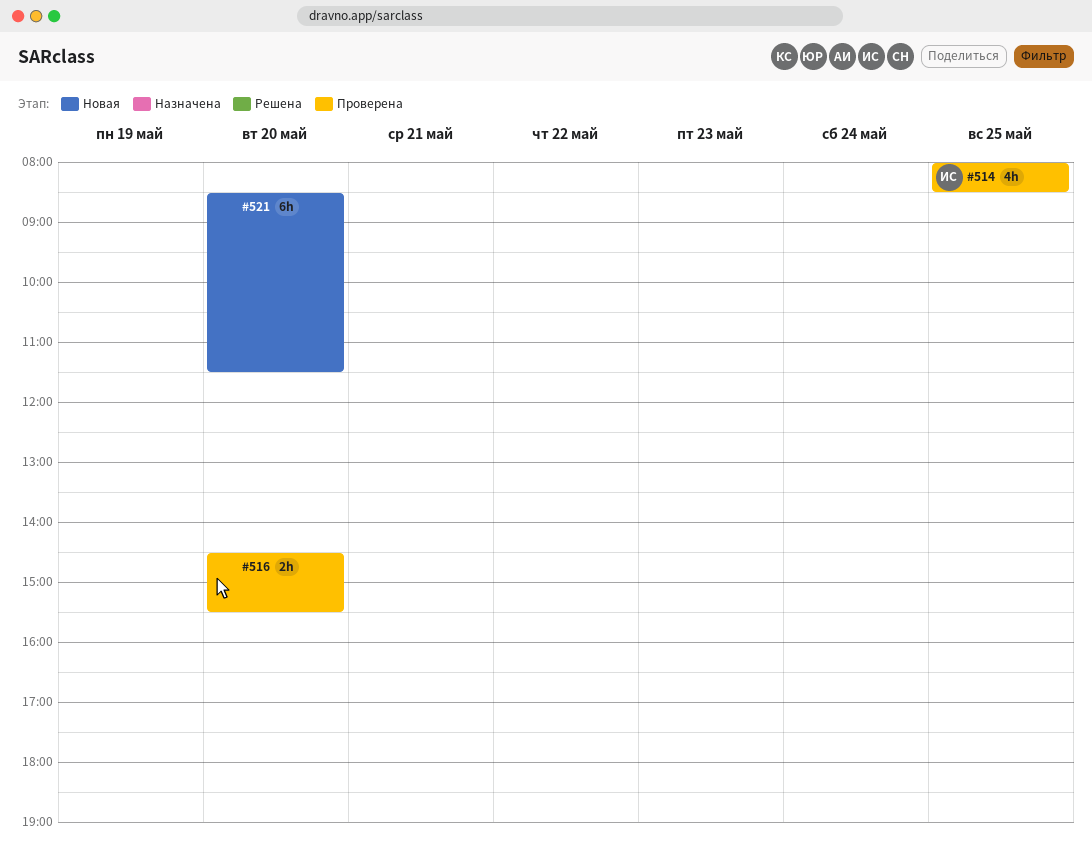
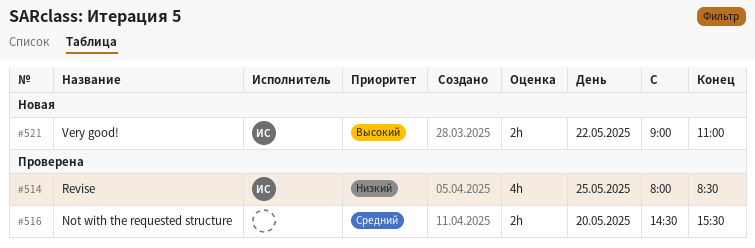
#521, owner: none -> ИС
#521, estimate: 6h -> 2h
#521, day: May 20 -> May 22
#521, begins: 08:30 -> 09:00
#521, ends: 11:30 -> 11:00

